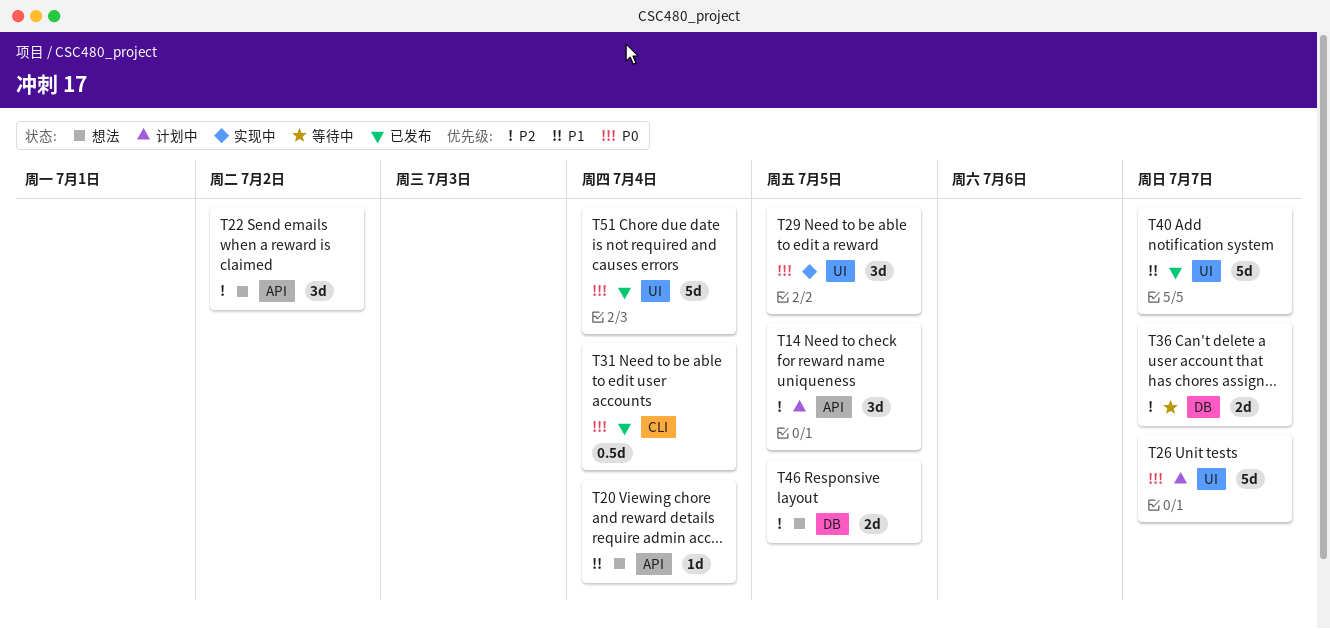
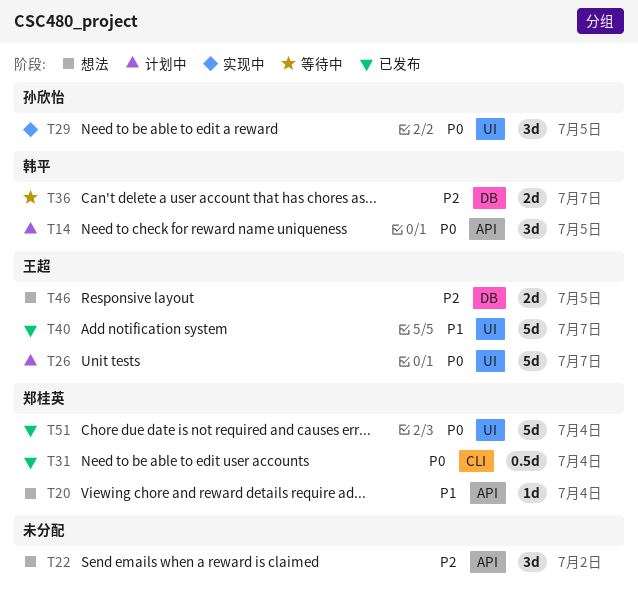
T14, priority: P2 -> P0

